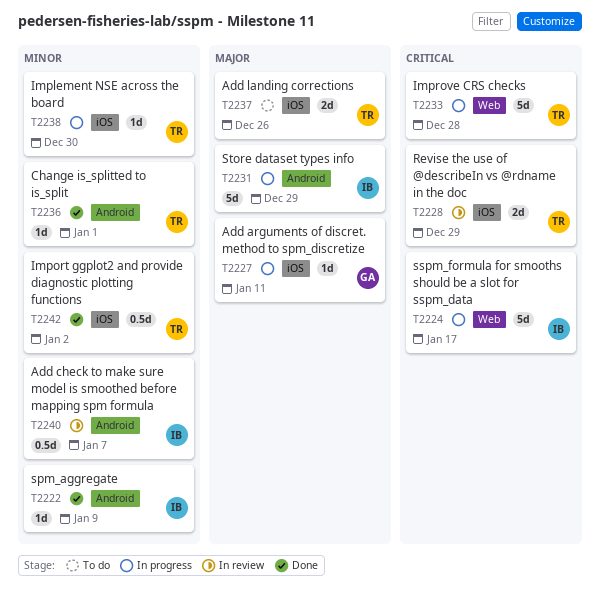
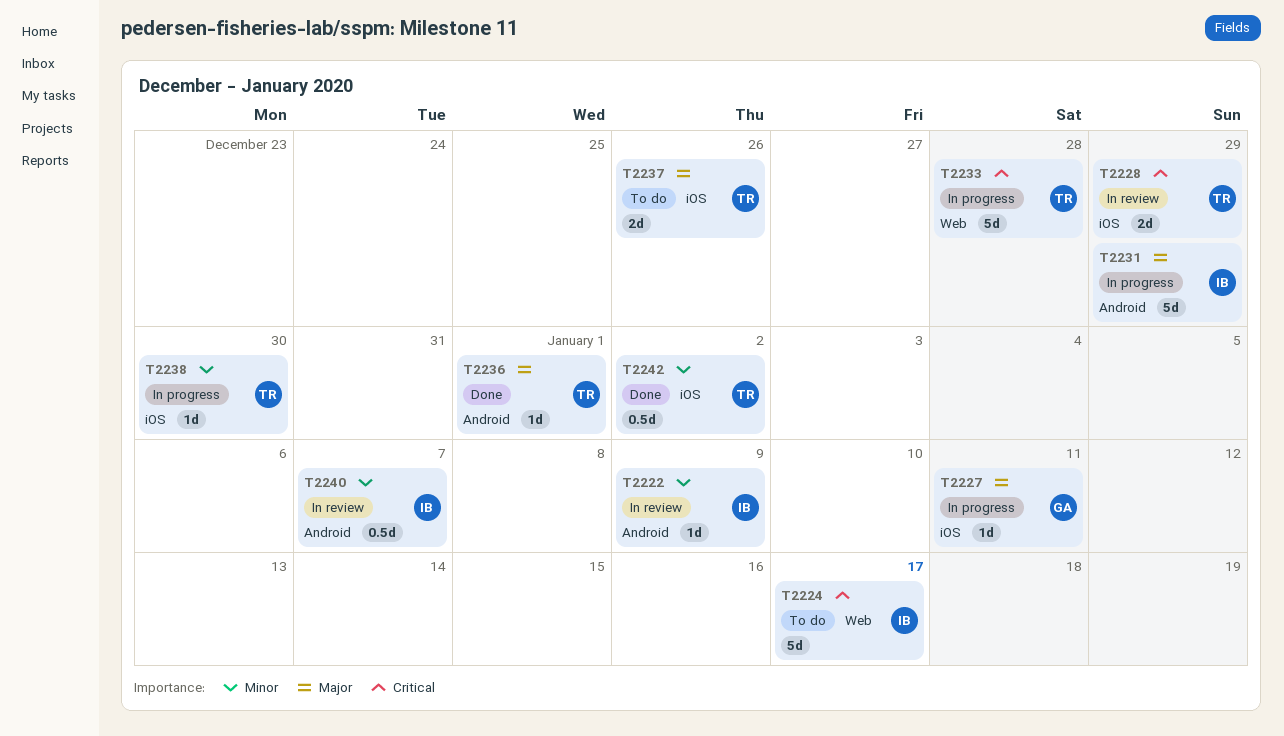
T2222, status: Done -> In review
T2224, status: In progress -> To do
T2236, priority: Minor -> Major

